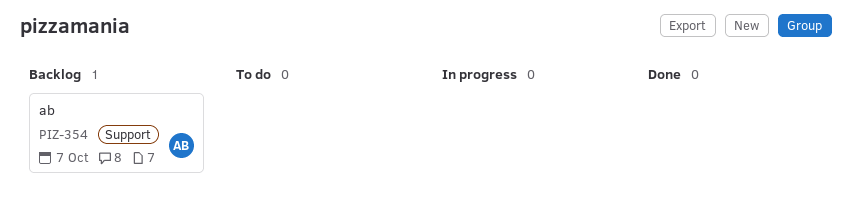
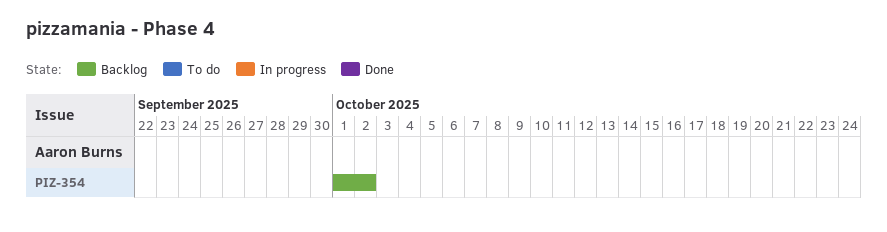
PIZ-354, due: Oct 7 -> Oct 2

